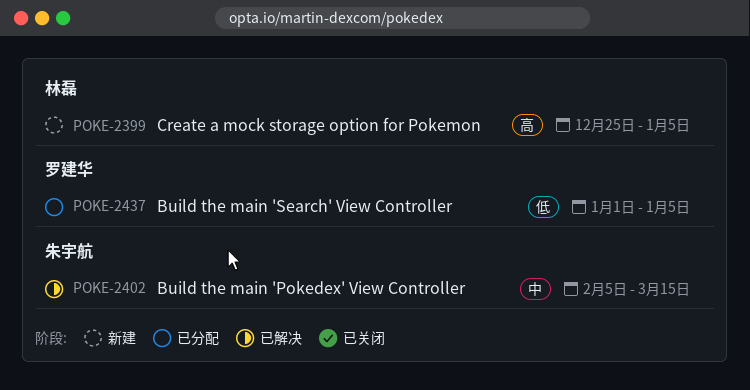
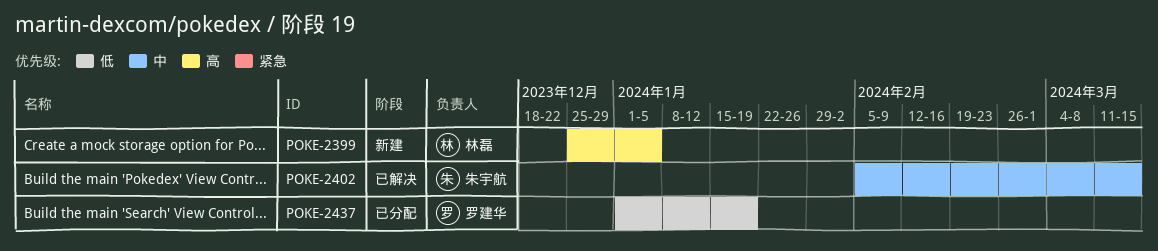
POKE-2437, due: Jan 5 -> Jan 19

